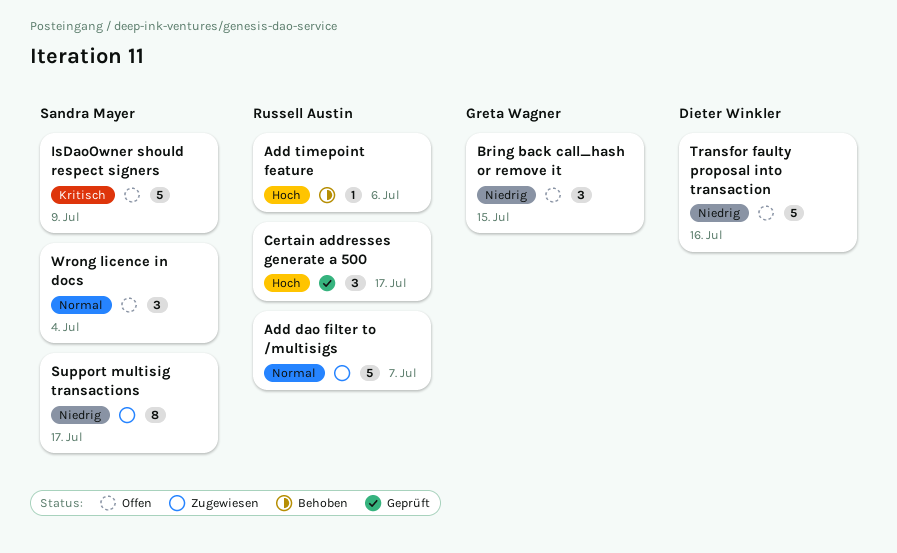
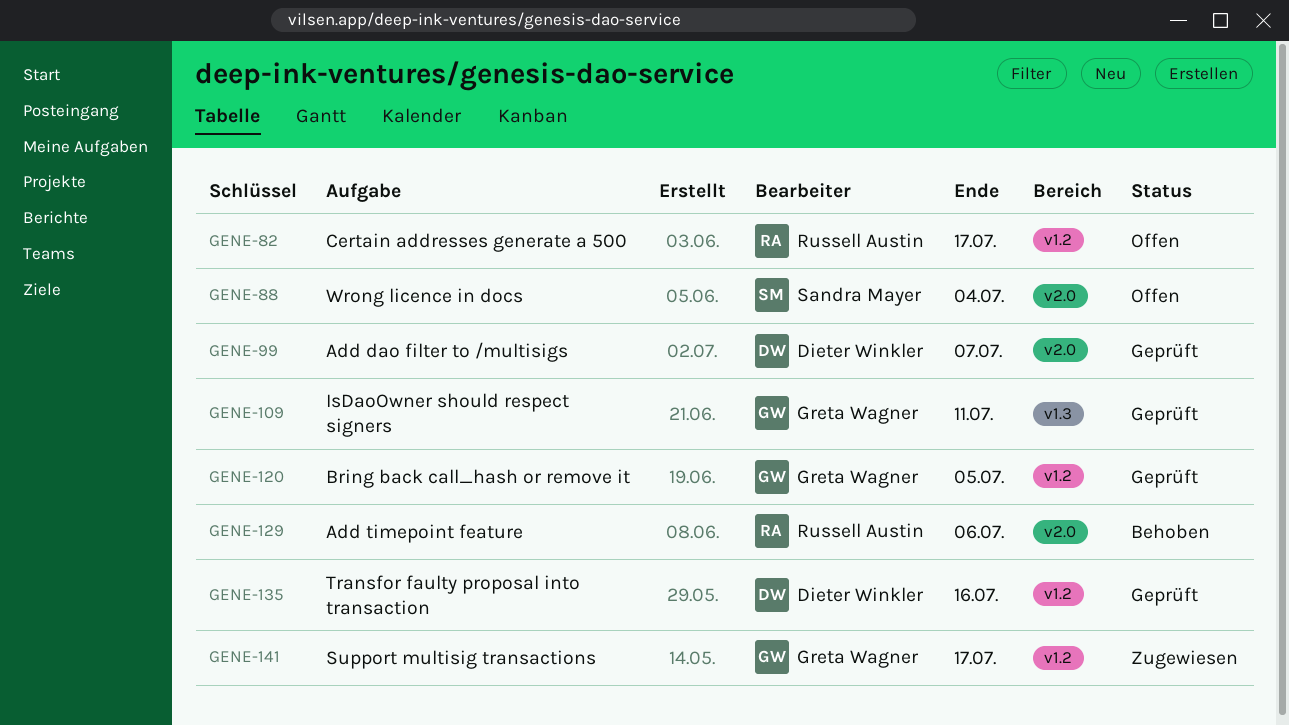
Add dao filter to /multisigs, status: Zugewiesen -> Geprüft
Add dao filter to /multisigs, owner: Russell Austin -> Dieter Winkler
Bring back call_hash or remove it, status: Offen -> Geprüft
Bring back call_hash or remove it, due: Jul 15 -> Jul 5
Certain addresses generate a 500, status: Geprüft -> Offen
IsDaoOwner should respect signers, status: Offen -> Geprüft
IsDaoOwner should respect signers, owner: Sandra Mayer -> Greta Wagner
IsDaoOwner should respect signers, due: Jul 9 -> Jul 11
Support multisig transactions, owner: Sandra Mayer -> Greta Wagner
Transfor faulty proposal into transaction, status: Offen -> Geprüft

